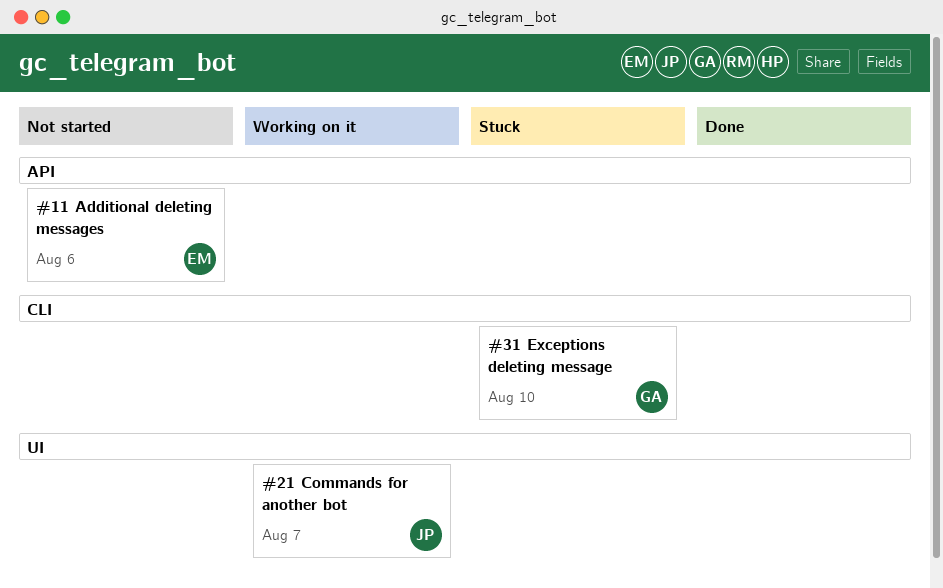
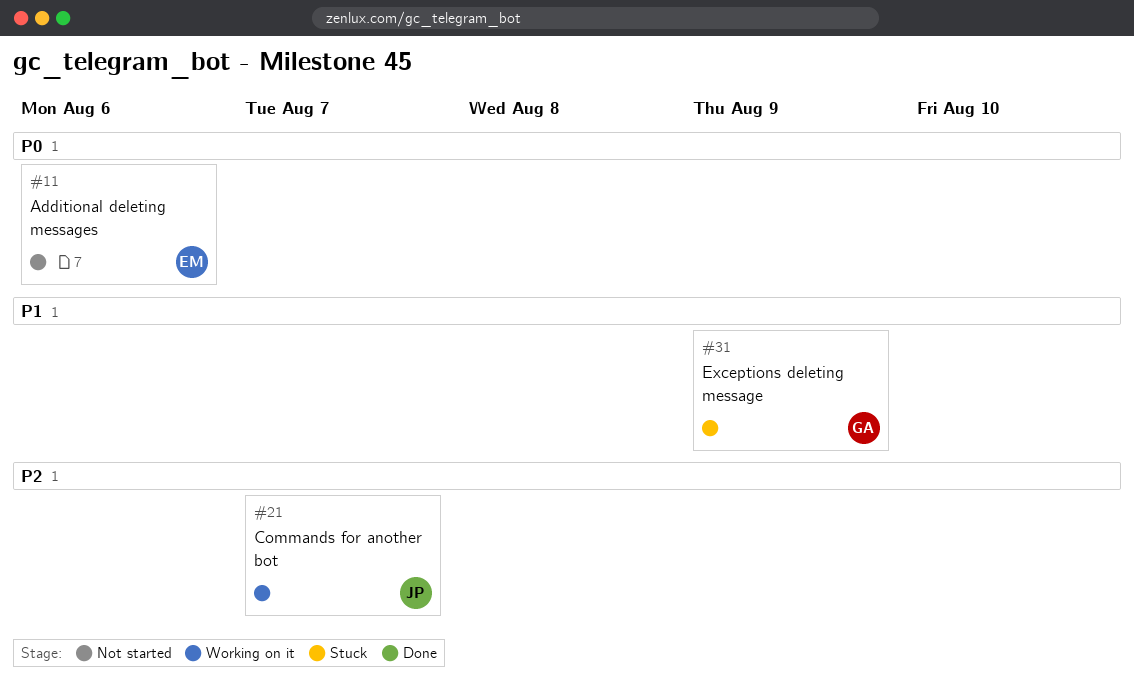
#31, due: Aug 10 -> Aug 9

